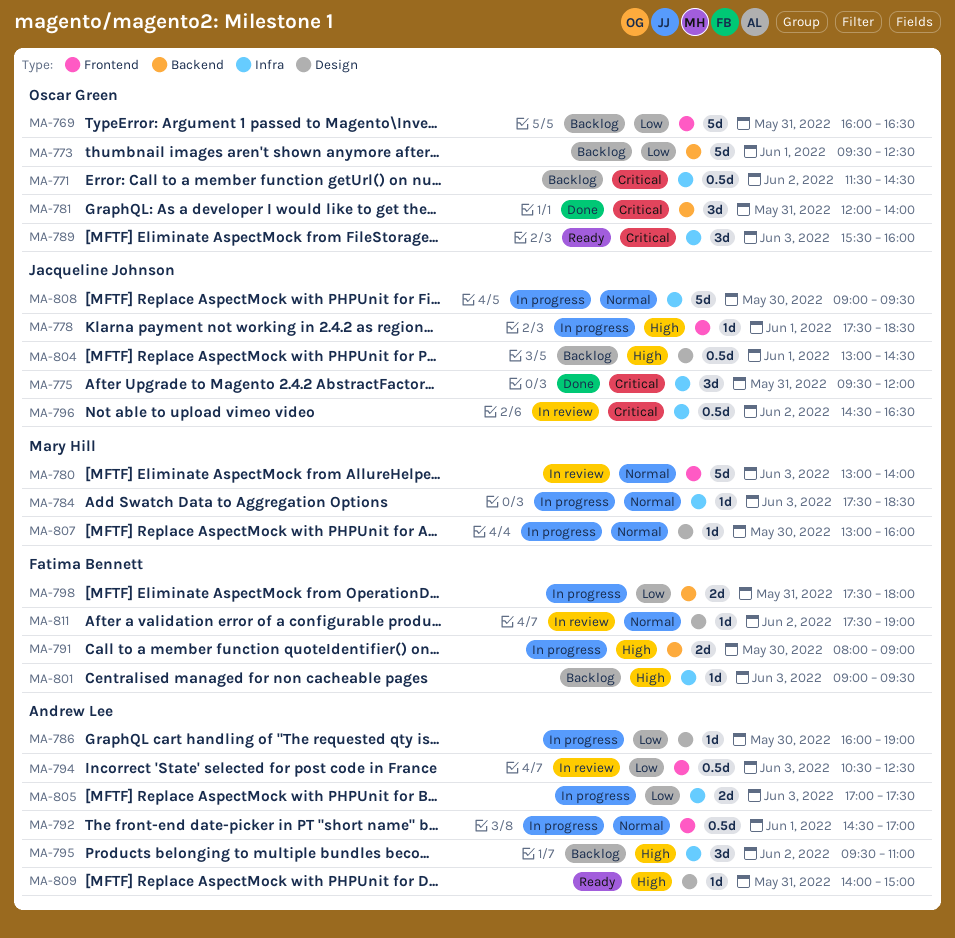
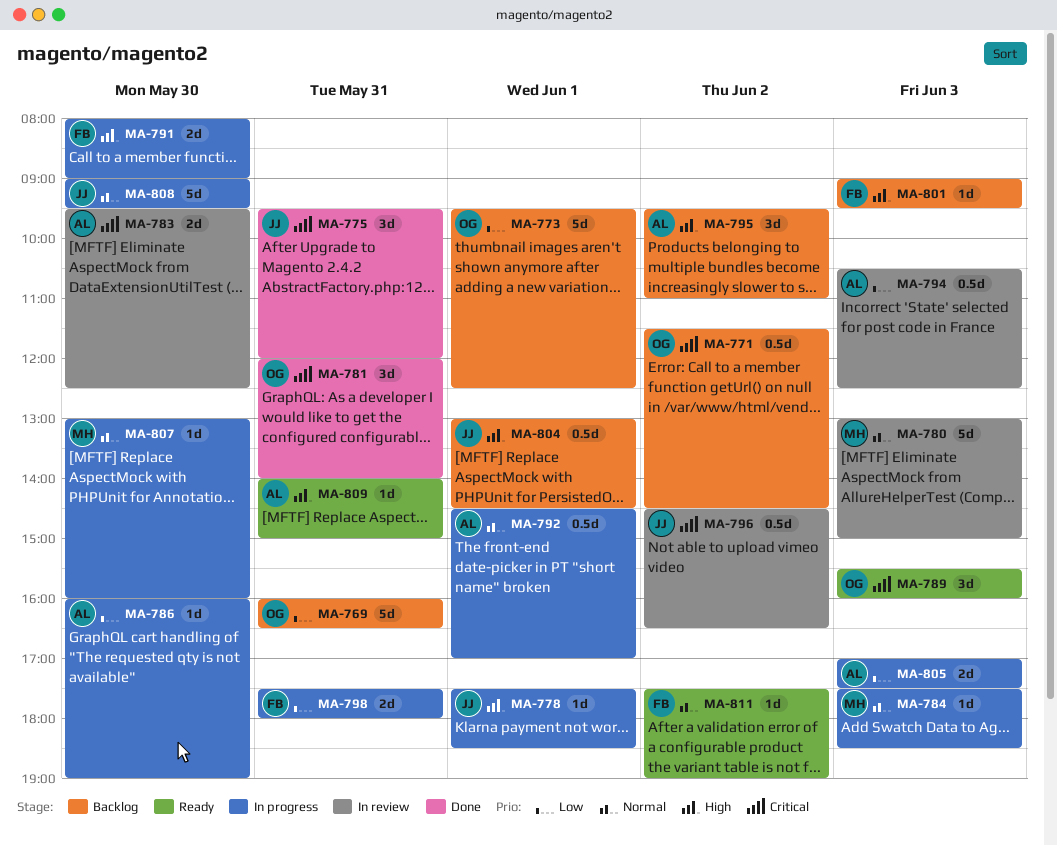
MA-780, ends: 14:00 -> 15:00
MA-783: none -> present
MA-811, status: In review -> Ready

